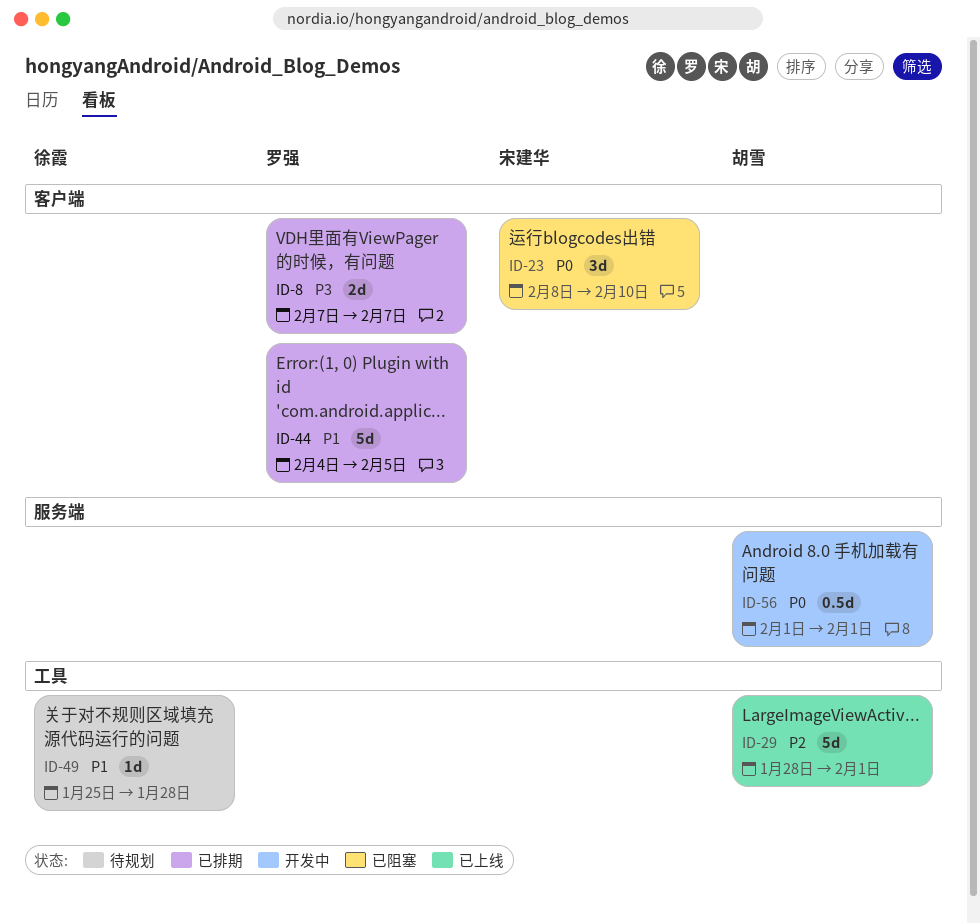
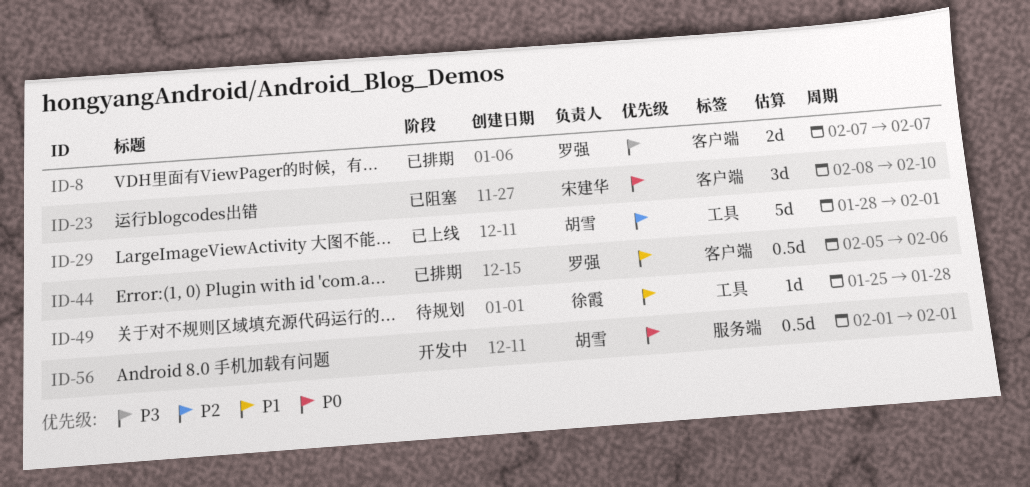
ID-44, estimate: 5d -> 0.5d
ID-44, start: Feb 4 -> Feb 5
ID-44, due: Feb 5 -> Feb 6

